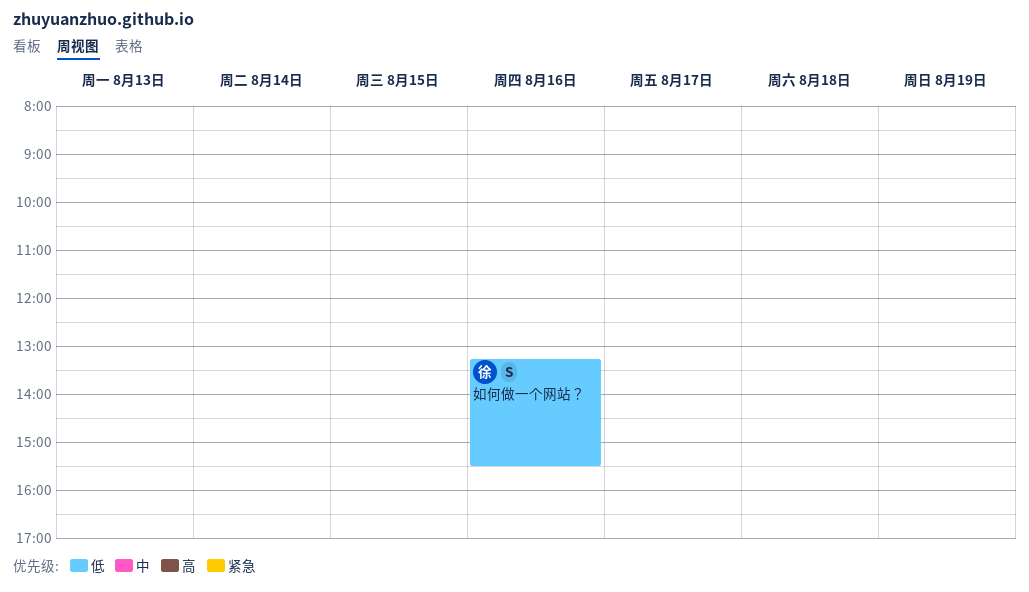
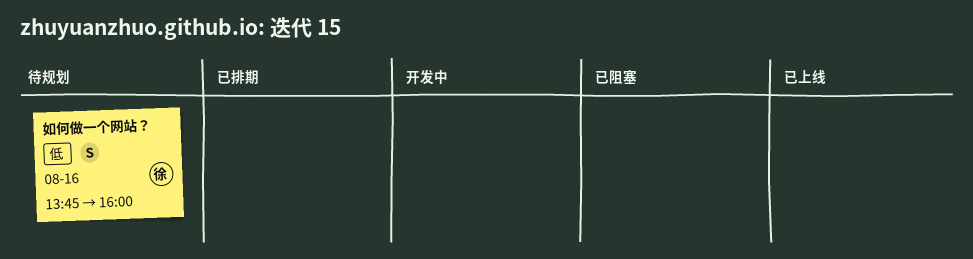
如何做一个网站？, begins: 13:15 -> 13:45
如何做一个网站？, ends: 15:30 -> 16:00

